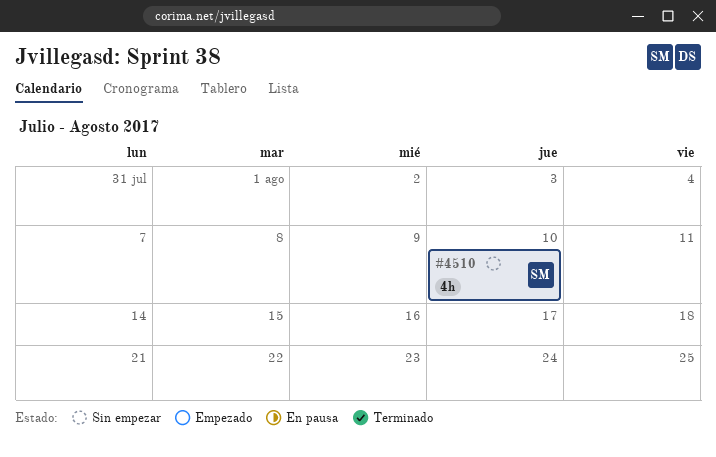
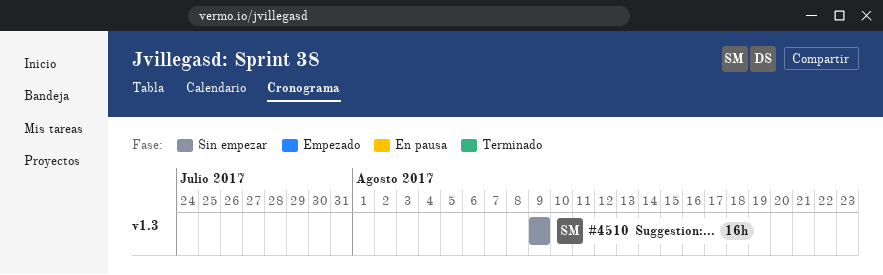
#4510, estimate: 4h -> 16h
#4510, due: Aug 10 -> Aug 9

